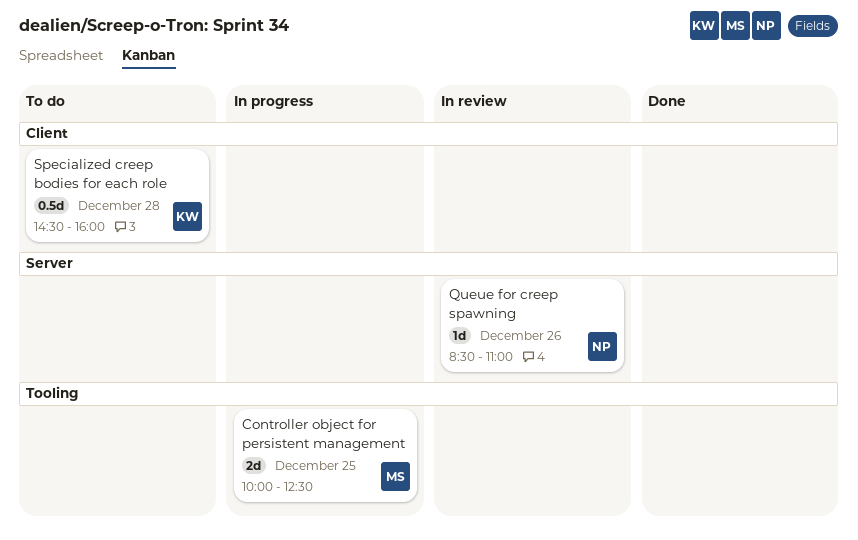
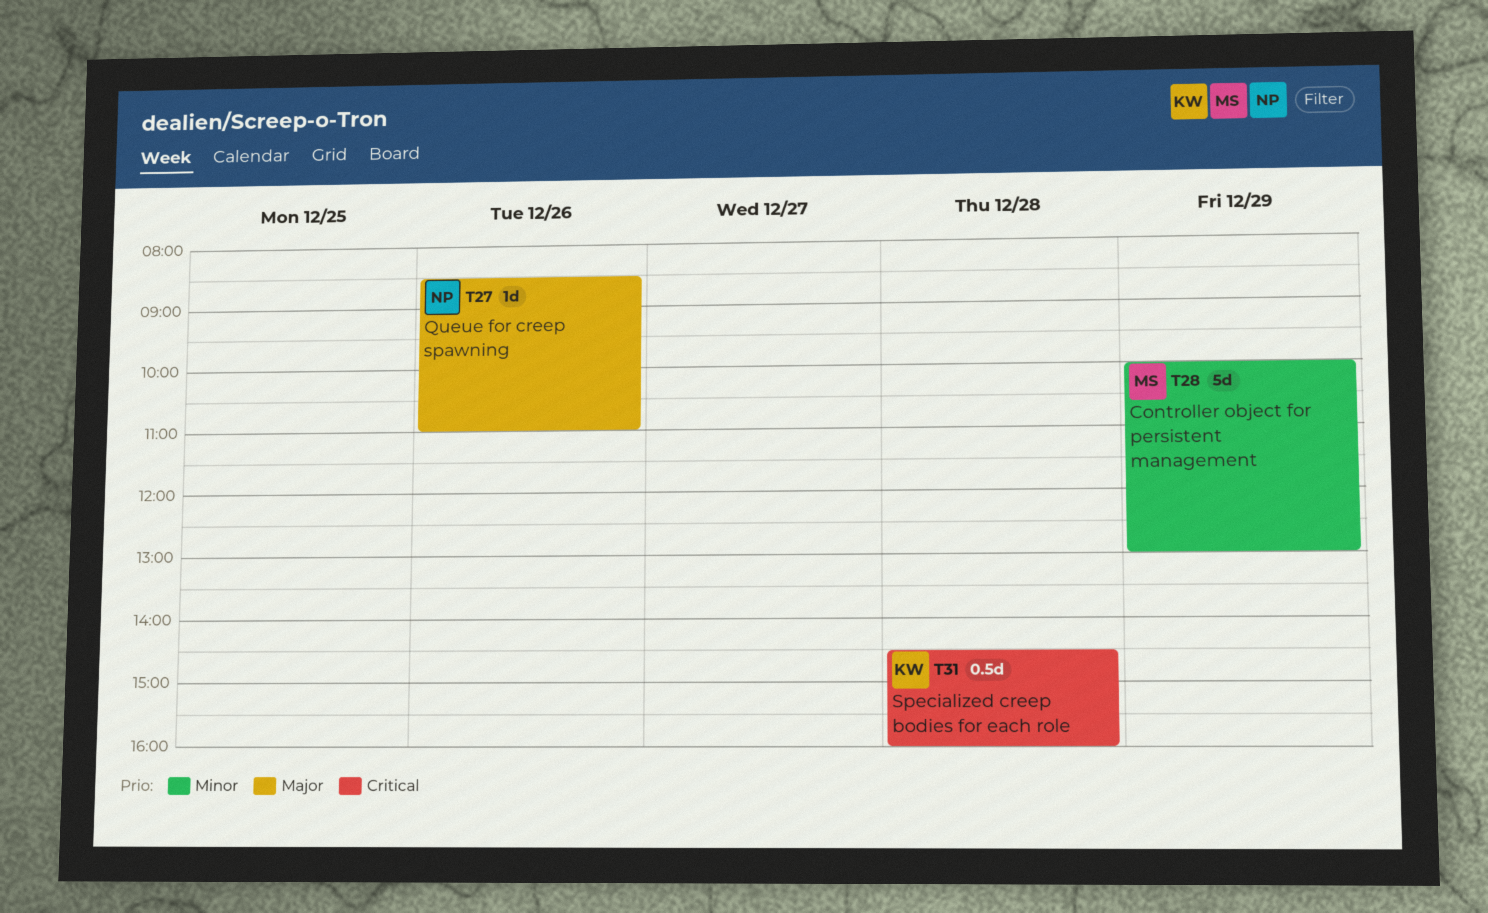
Controller object for persistent management, estimate: 2d -> 5d
Controller object for persistent management, day: Dec 25 -> Dec 29
Controller object for persistent management, ends: 12:30 -> 13:00

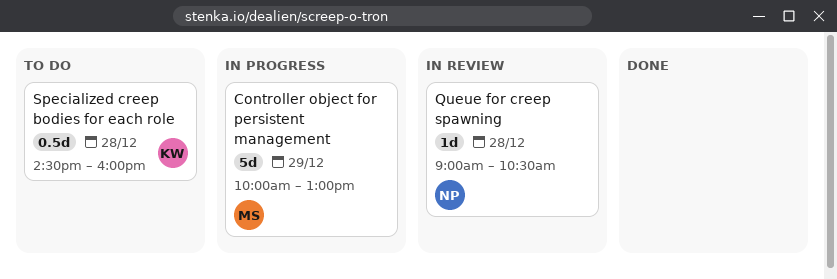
Queue for creep spawning, day: Dec 26 -> Dec 28
Queue for creep spawning, begins: 08:30 -> 09:00
Queue for creep spawning, ends: 11:00 -> 10:30

